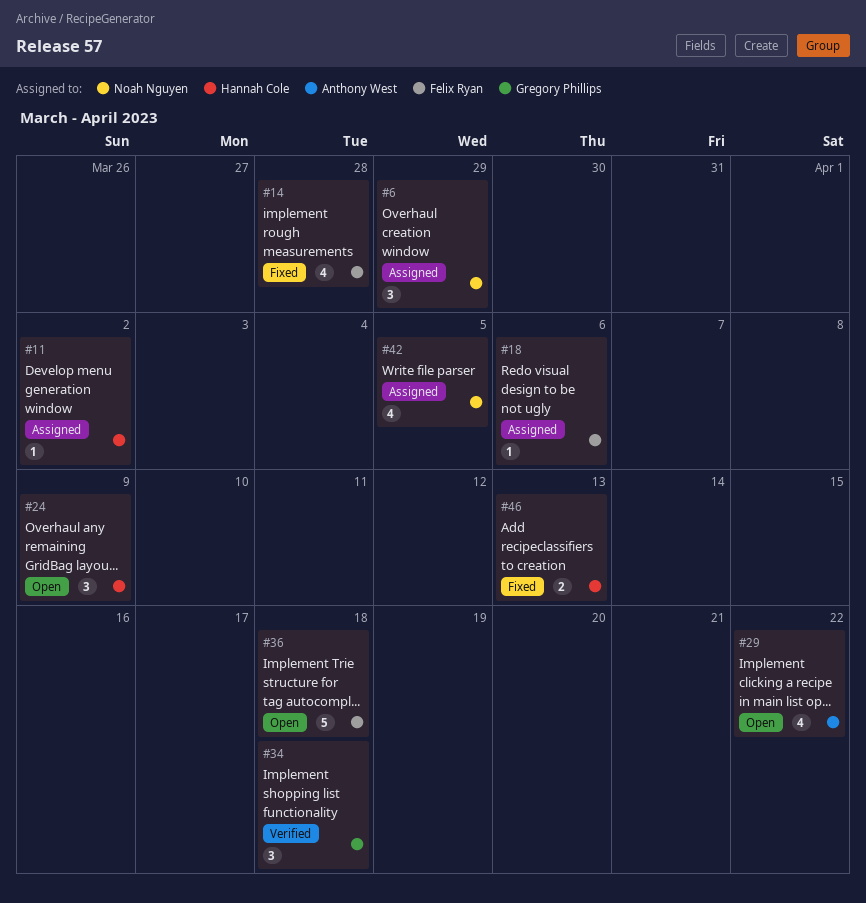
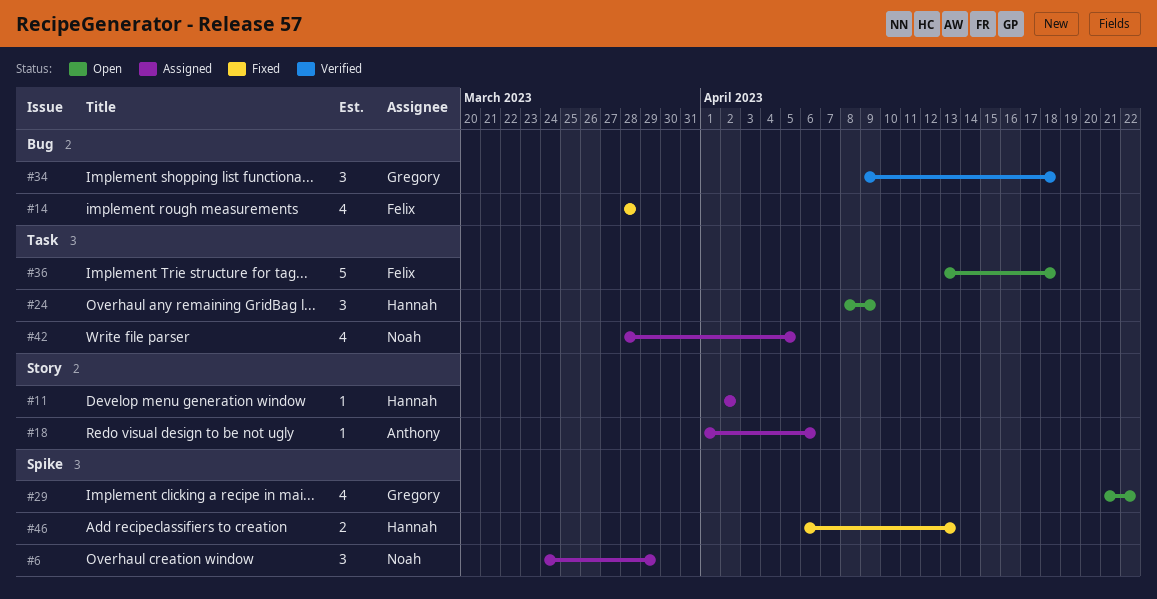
#18, owner: Felix Ryan -> Anthony West
#29, owner: Anthony West -> Gregory Phillips

